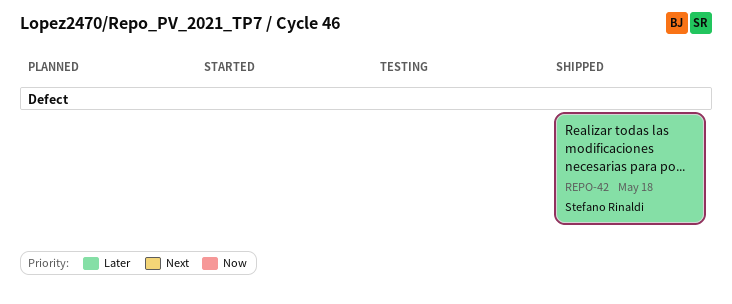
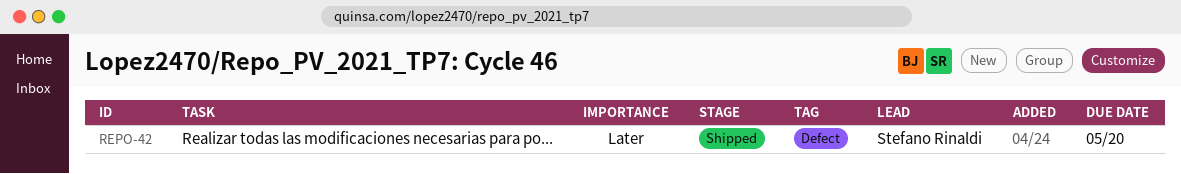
REPO-42, due: May 18 -> May 20

